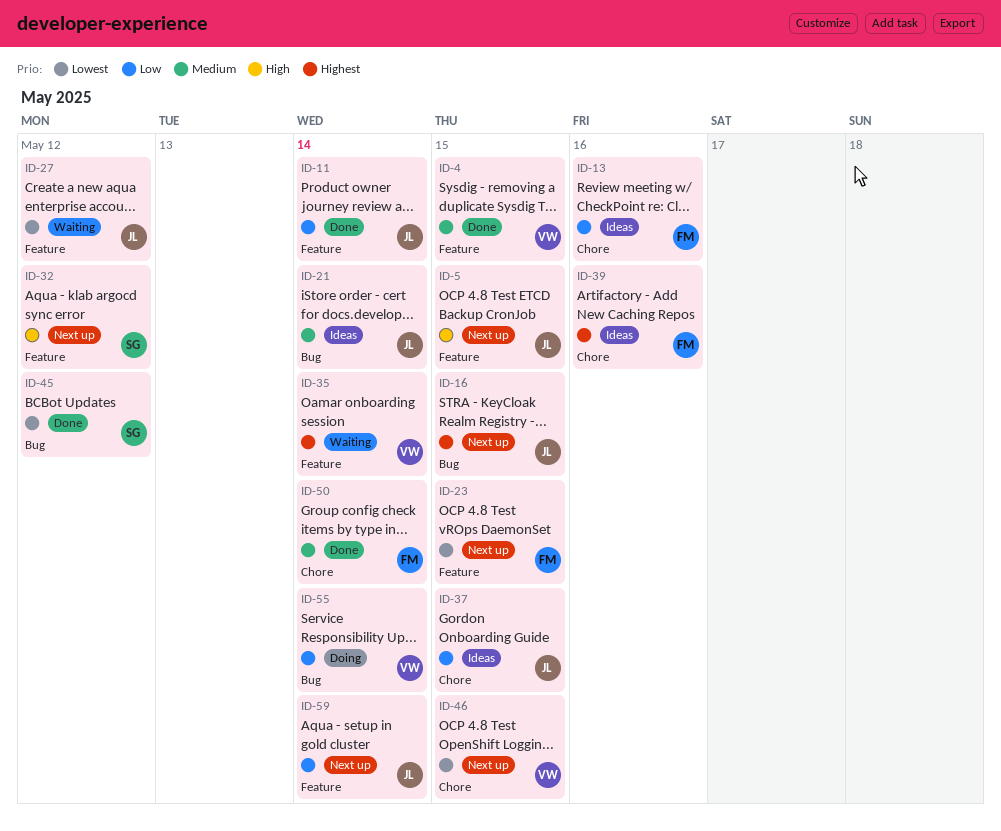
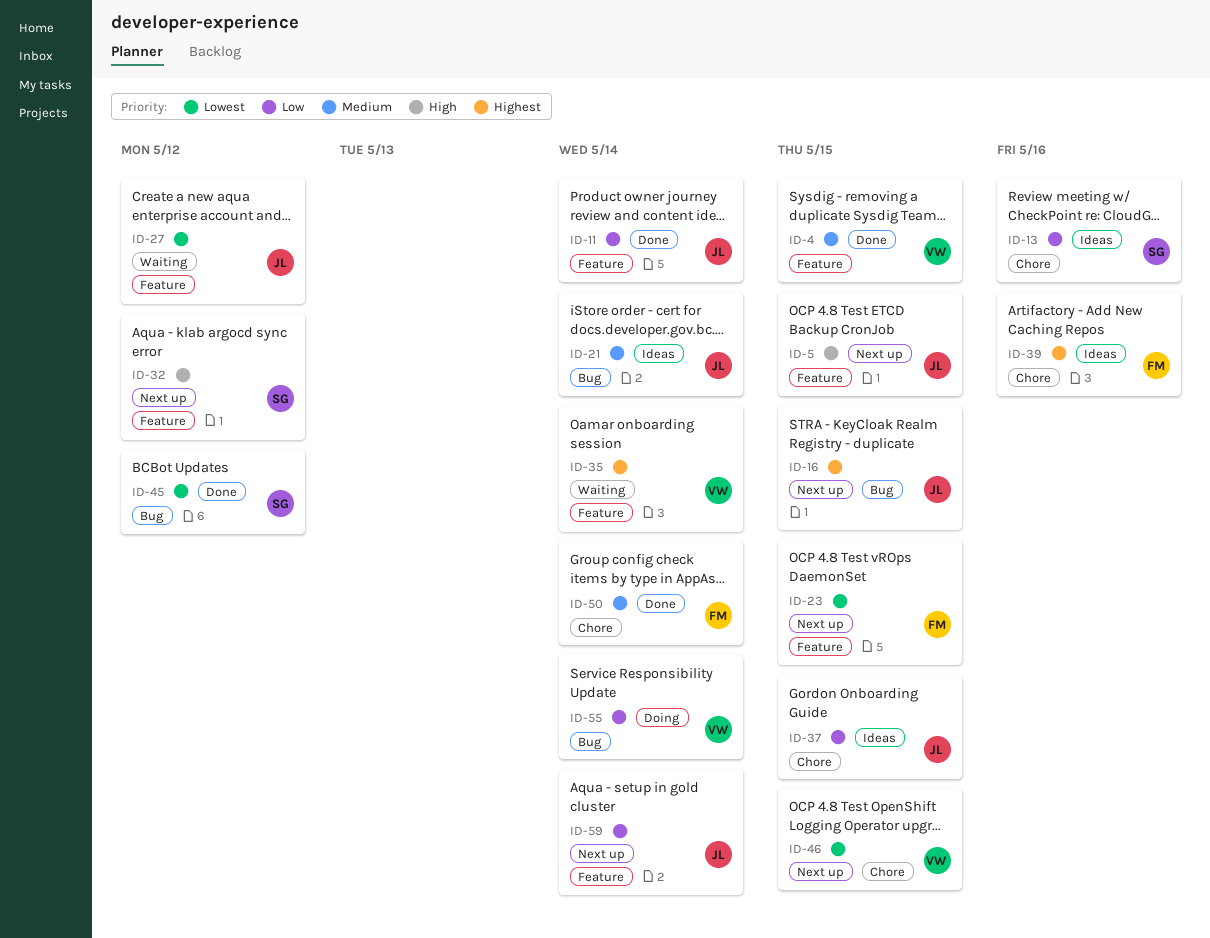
ID-13, owner: FM -> SG

